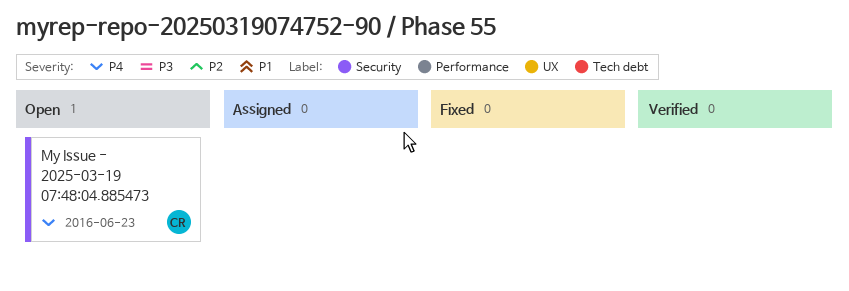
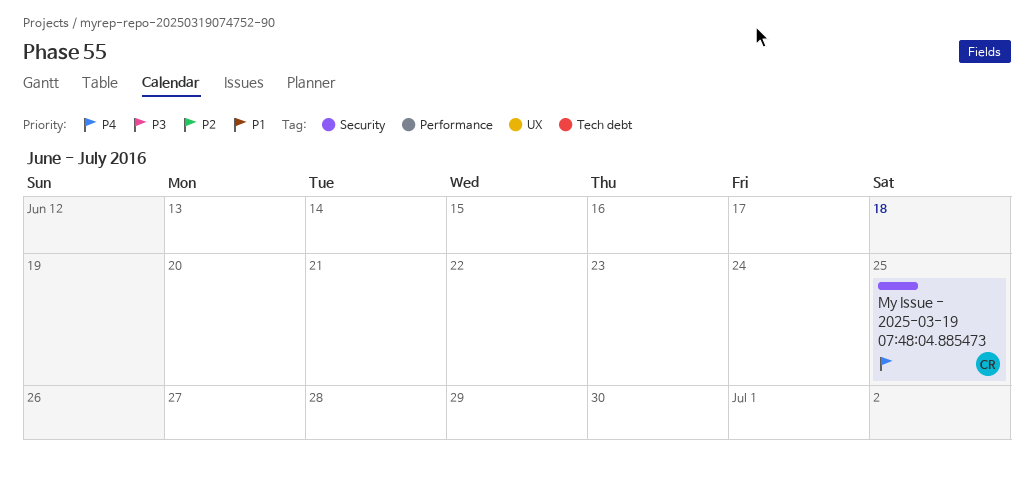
My Issue - 2025-03-19 07:48:04.885473, due: Jun 23 -> Jun 25

